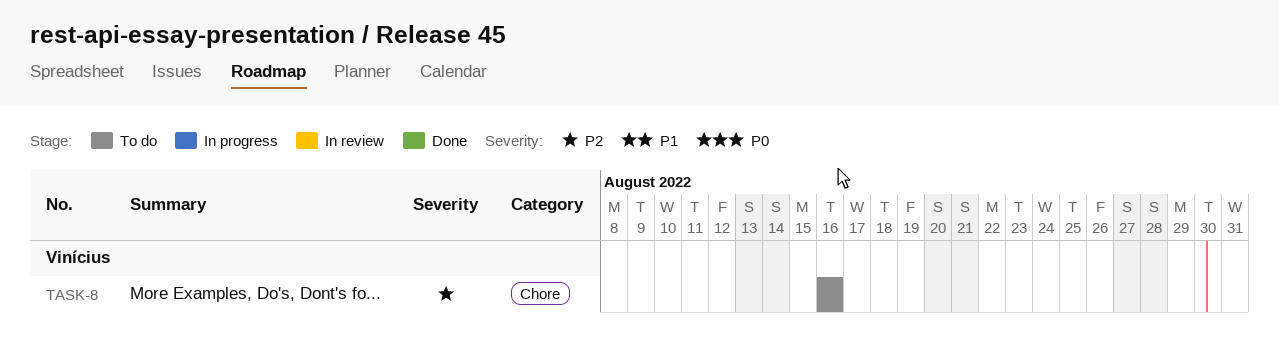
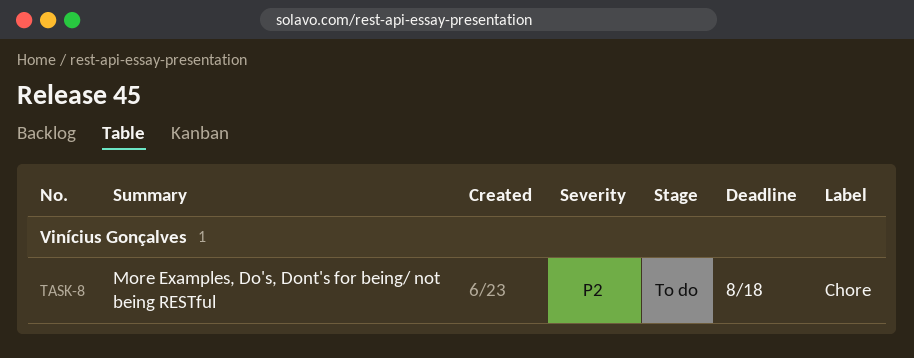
TASK-8, due: Aug 16 -> Aug 18

